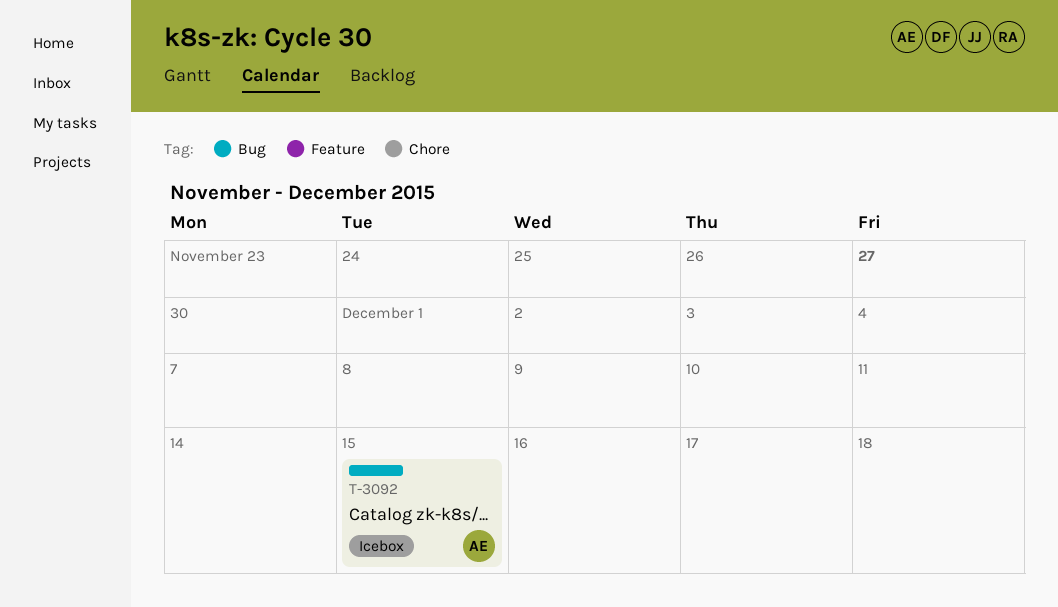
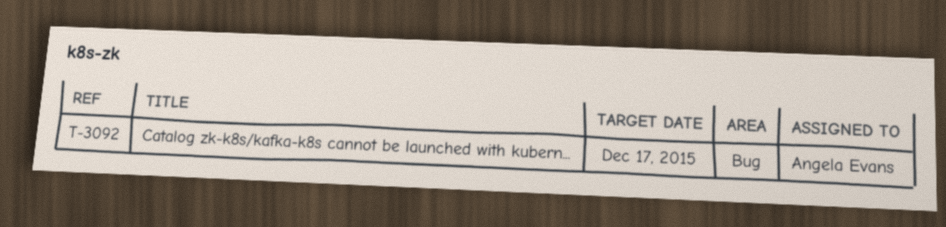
T-3092, due: Dec 15 -> Dec 17

